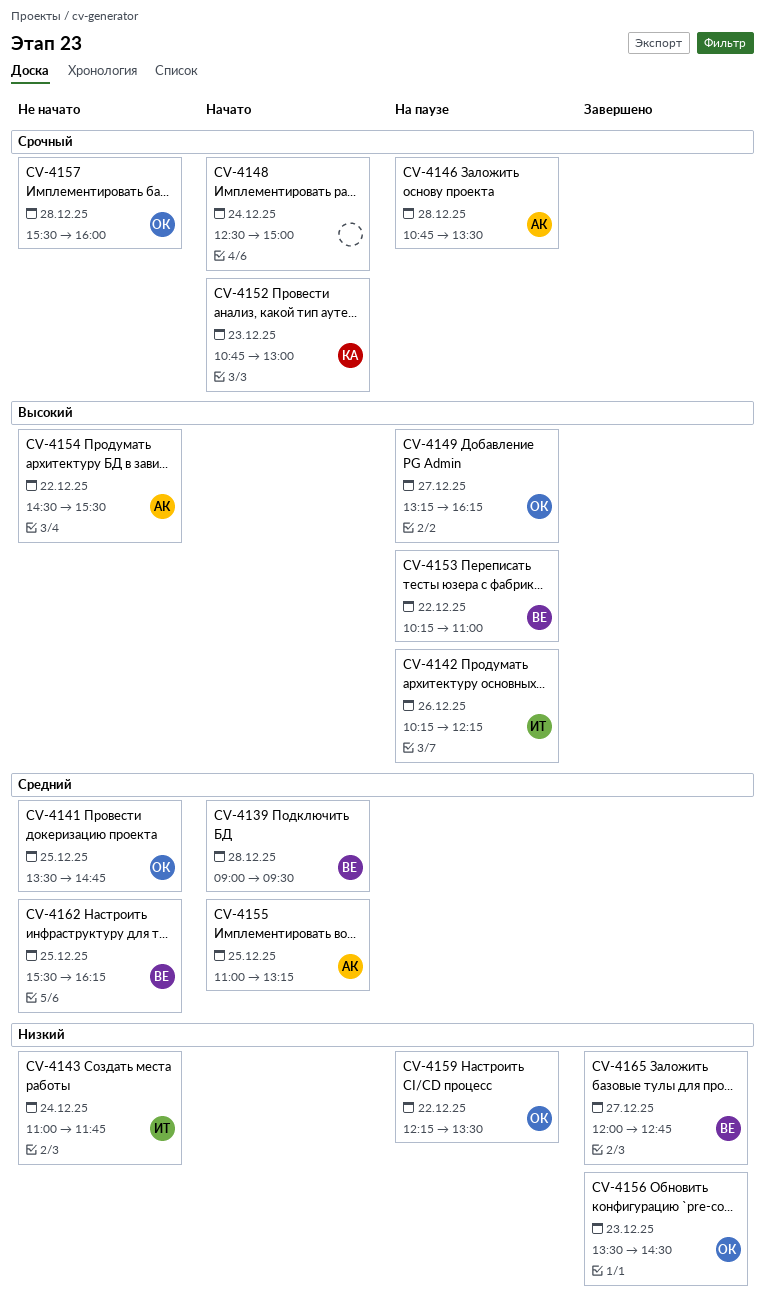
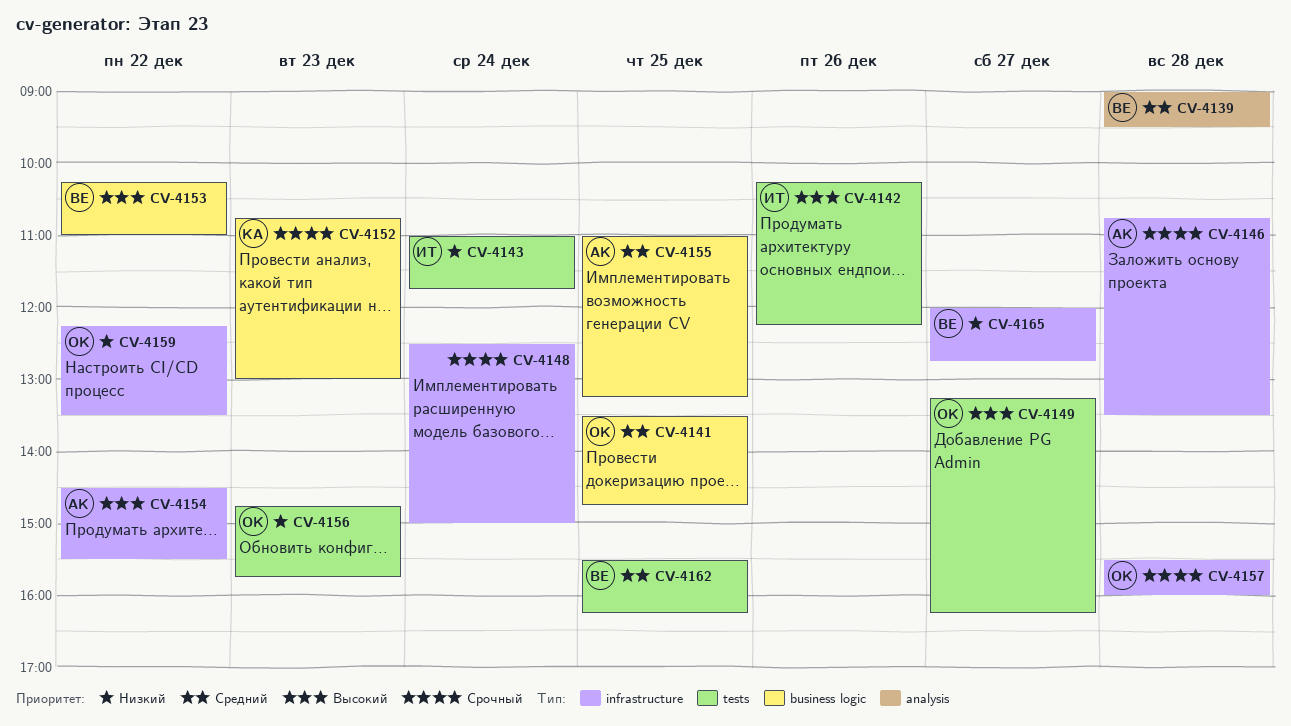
CV-4156, begins: 13:30 -> 14:45
CV-4156, ends: 14:30 -> 15:45

